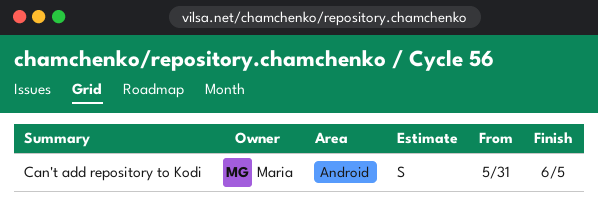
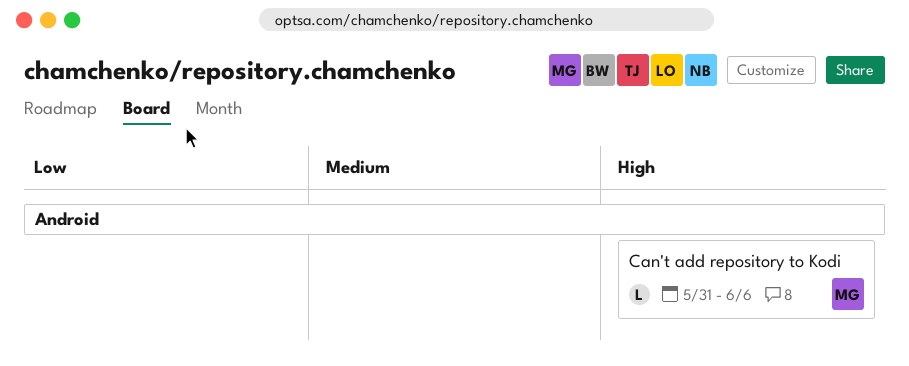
Can't add repository to Kodi, estimate: S -> L
Can't add repository to Kodi, due: Jun 5 -> Jun 6

